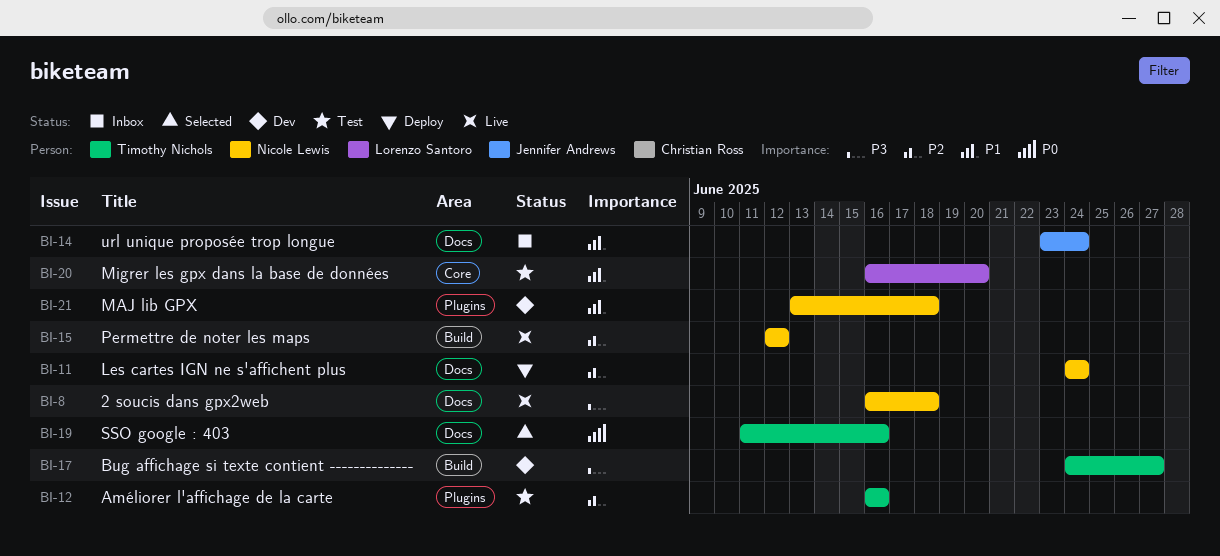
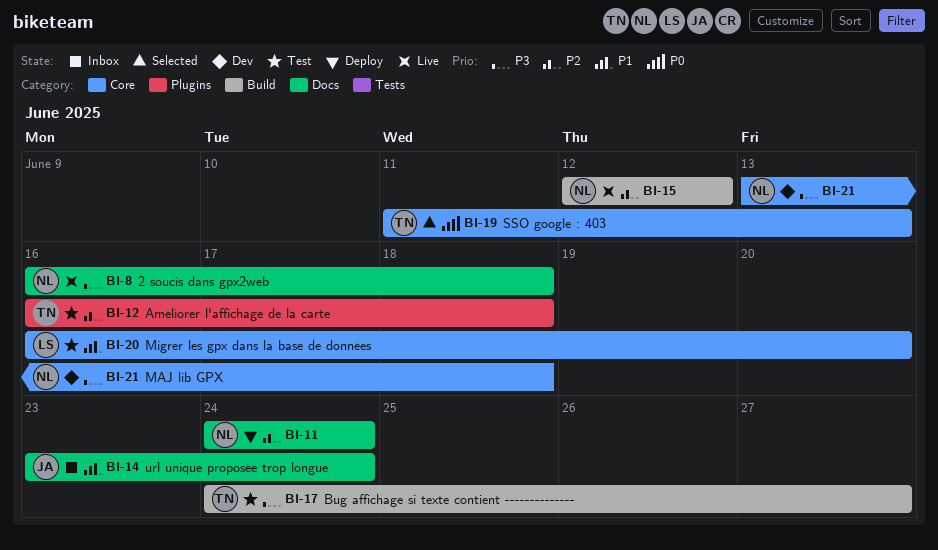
BI-12, due: Jun 16 -> Jun 18
BI-17, status: Dev -> Test
BI-19, label: Docs -> Core
BI-19, due: Jun 16 -> Jun 13
BI-21, priority: P1 -> P3
BI-21, label: Plugins -> Core

